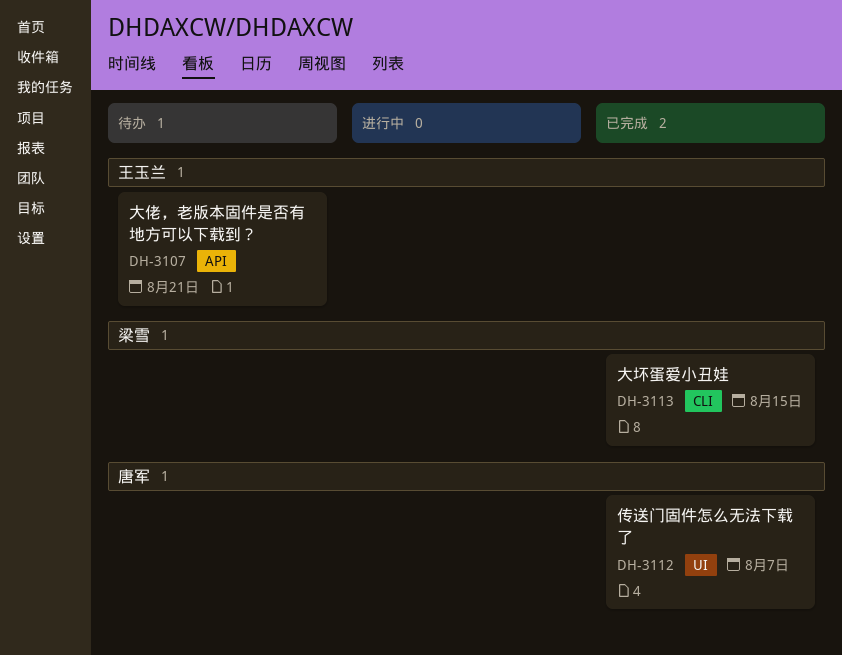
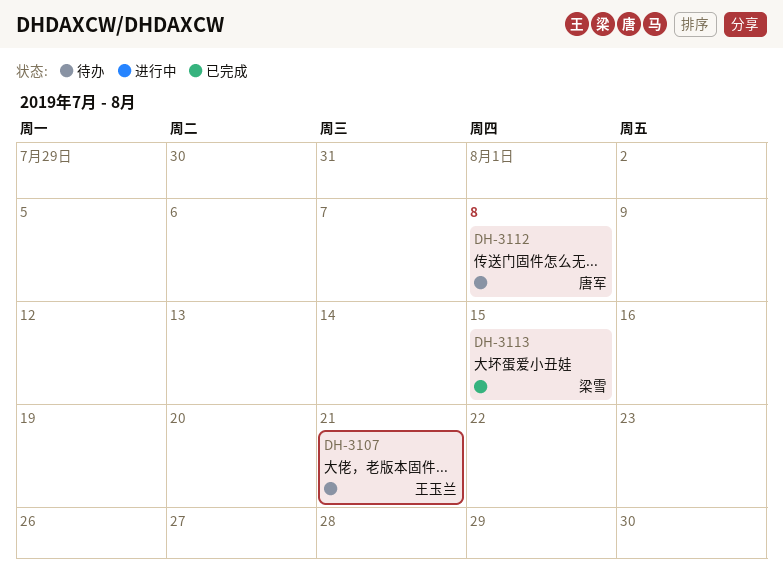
DH-3112, status: 已完成 -> 待办
DH-3112, due: Aug 7 -> Aug 8

